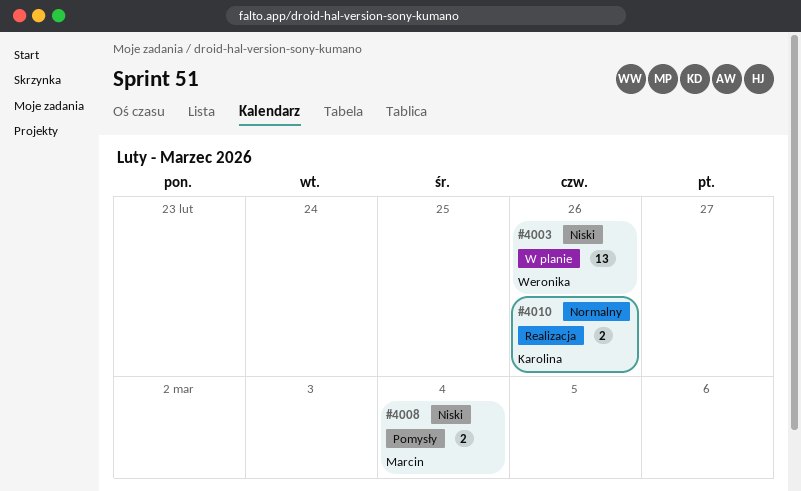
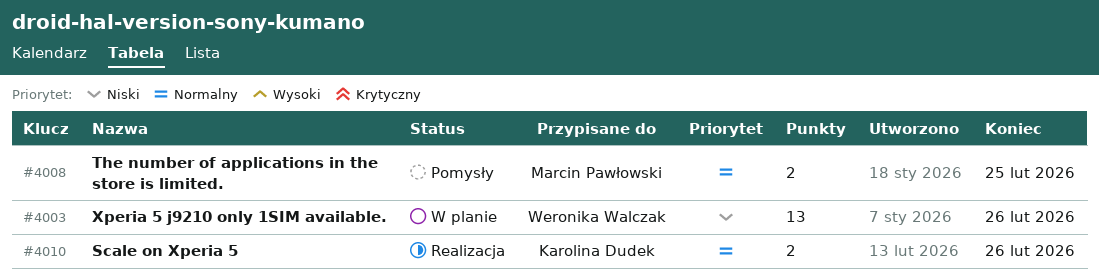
#4008, priority: Niski -> Normalny
#4008, due: Mar 4 -> Feb 25

